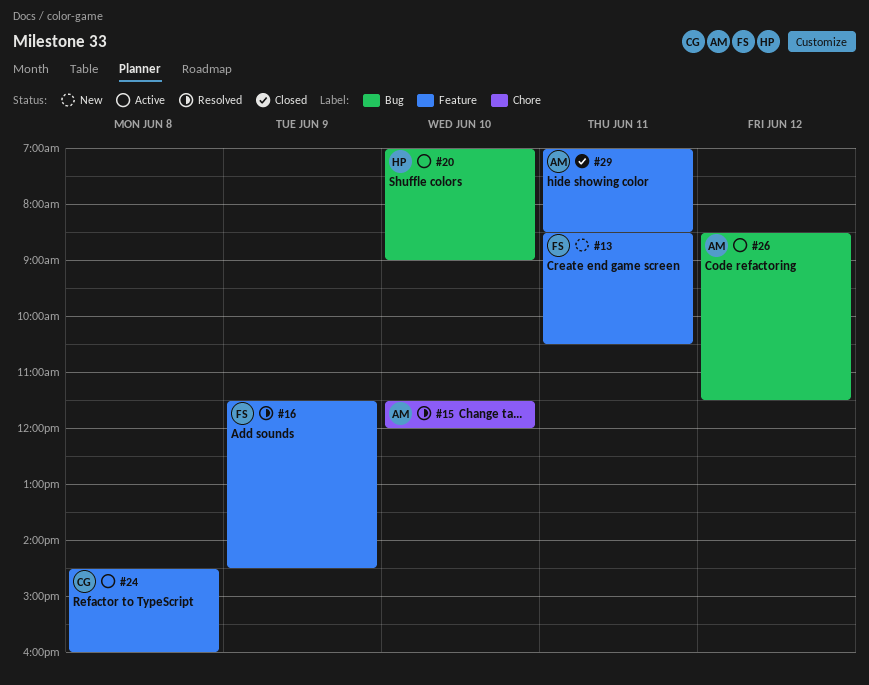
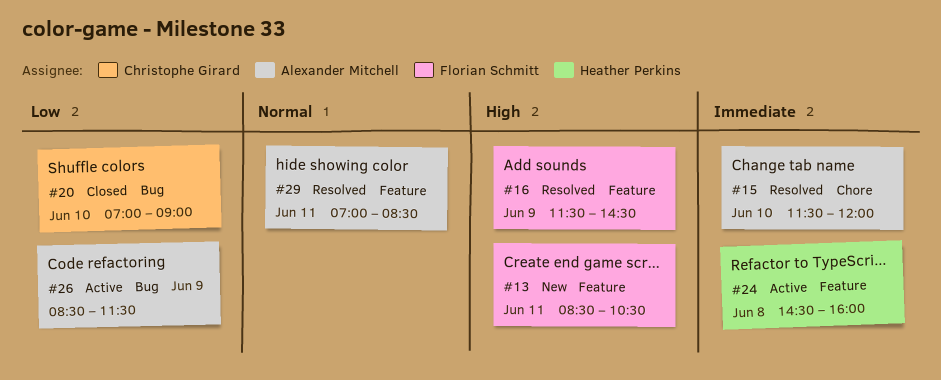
#20, status: Active -> Closed
#20, owner: Heather Perkins -> Christophe Girard
#24, owner: Christophe Girard -> Heather Perkins
#26, day: Jun 12 -> Jun 9
#29, status: Closed -> Resolved

